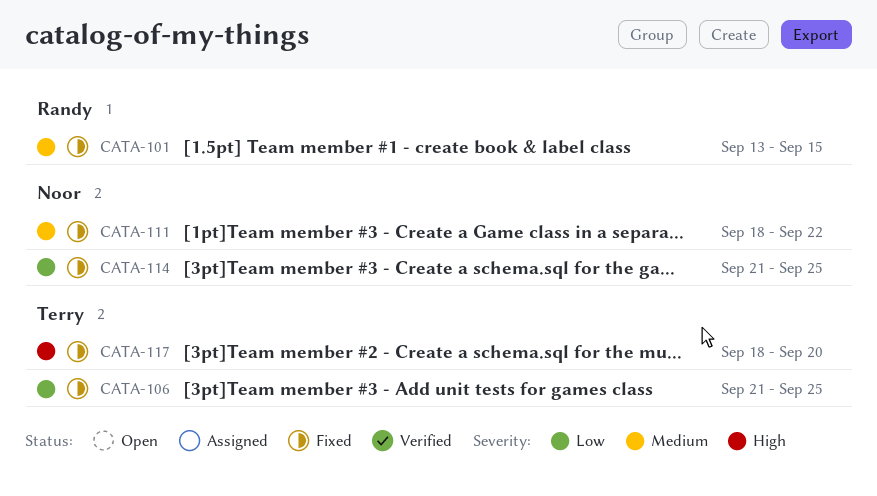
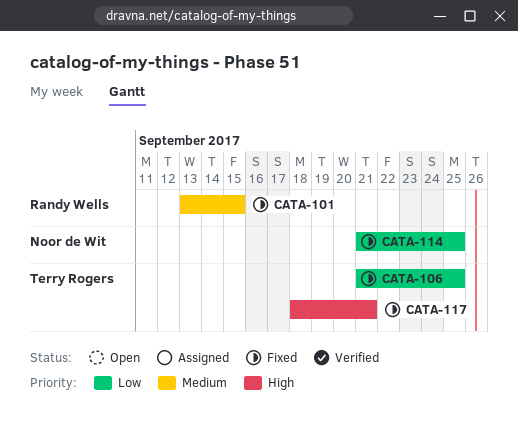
CATA-111: present -> none
CATA-117, due: Sep 20 -> Sep 21

